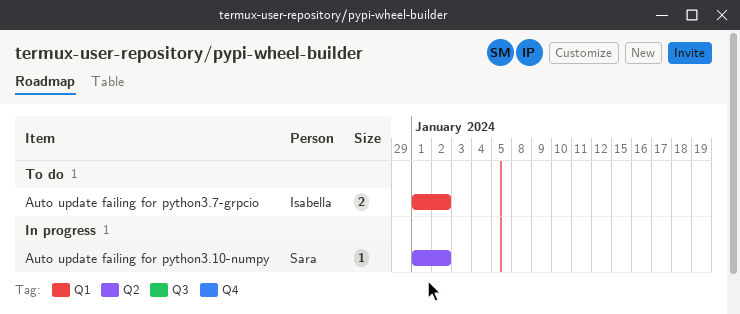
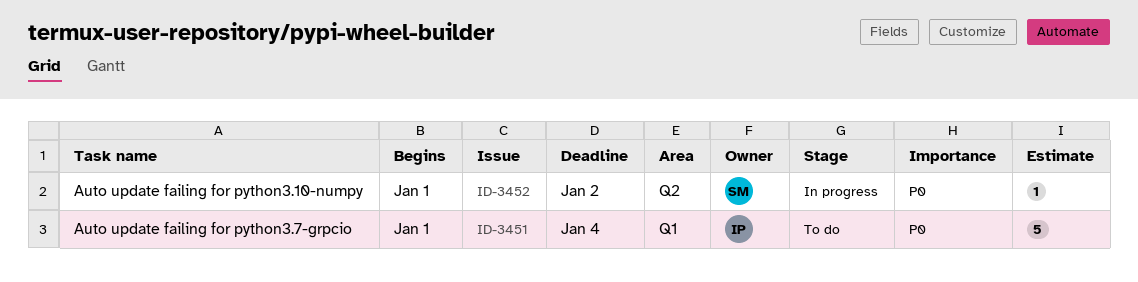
Auto update failing for python3.7-grpcio, estimate: 2 -> 5
Auto update failing for python3.7-grpcio, due: Jan 2 -> Jan 4

